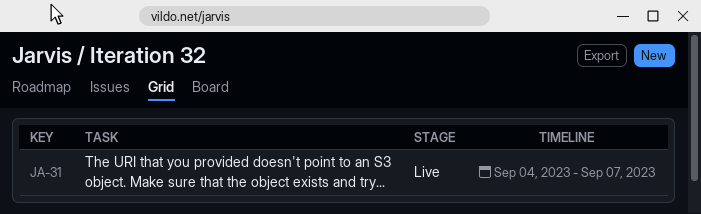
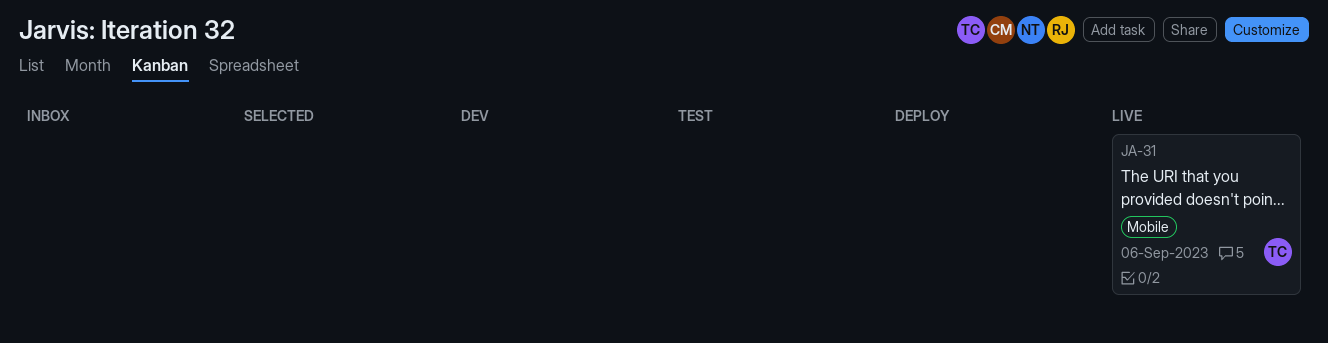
JA-31, due: Sep 7 -> Sep 6

